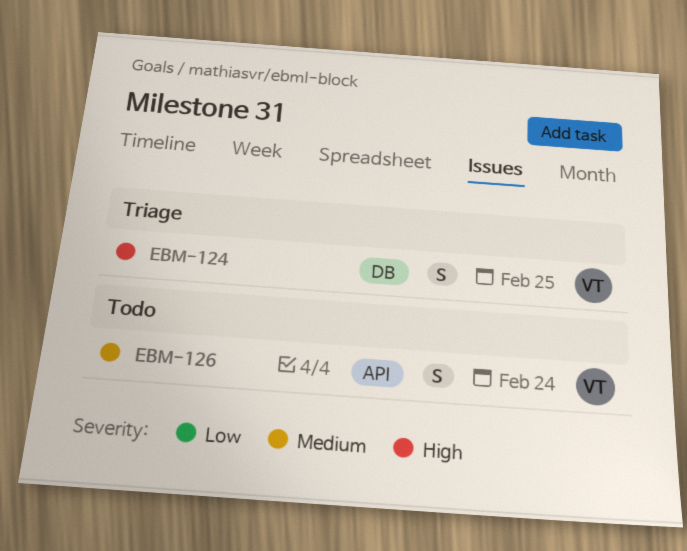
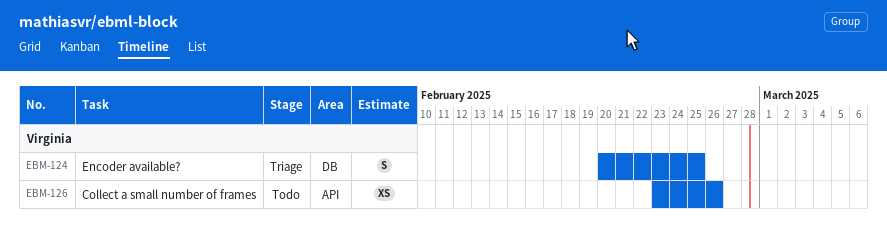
EBM-126, estimate: S -> XS
EBM-126, due: Feb 24 -> Feb 26

